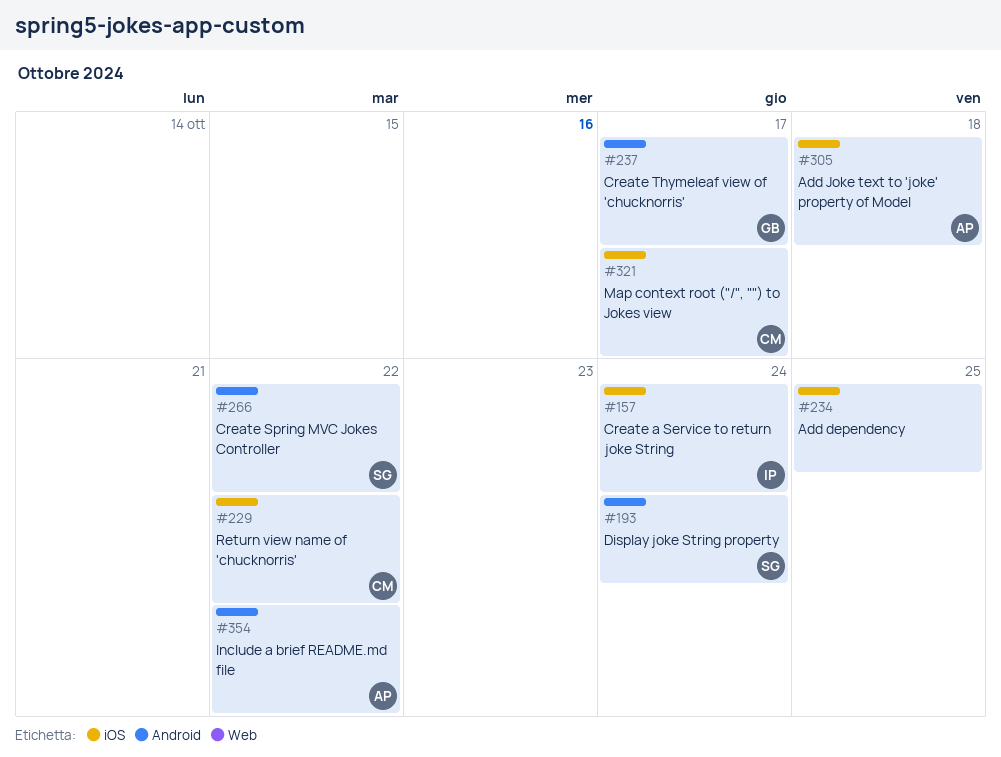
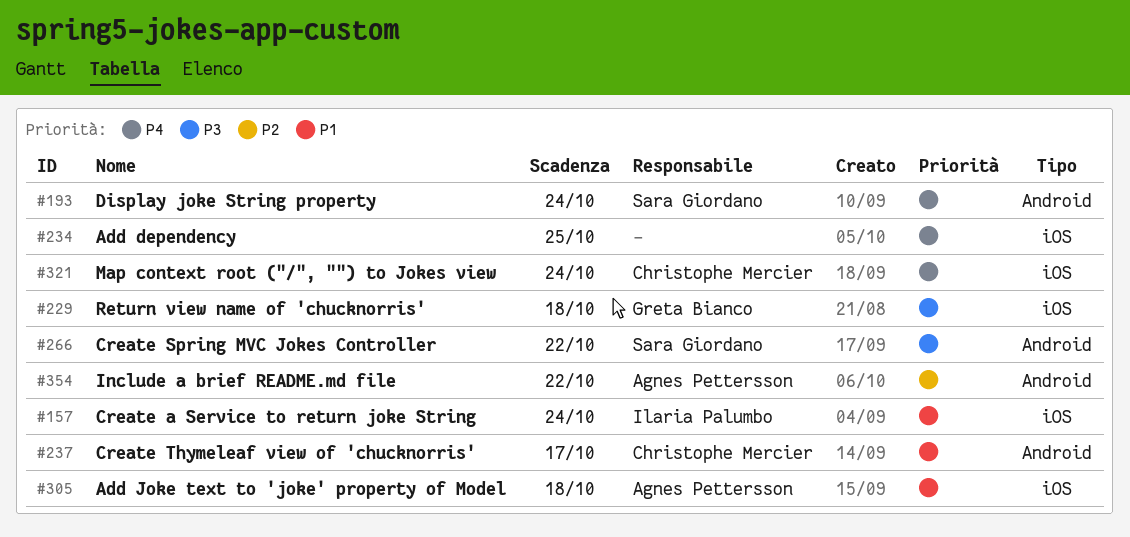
#229, owner: Christophe Mercier -> Greta Bianco
#229, due: Oct 22 -> Oct 18
#237, owner: Greta Bianco -> Christophe Mercier
#321, due: Oct 17 -> Oct 24

